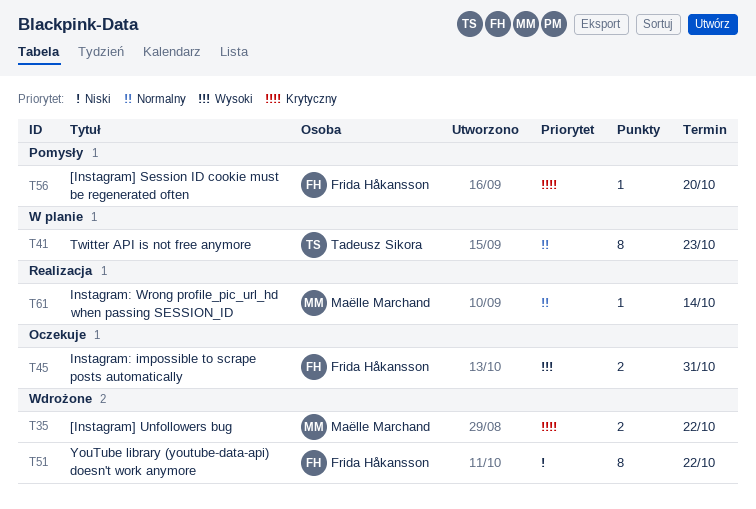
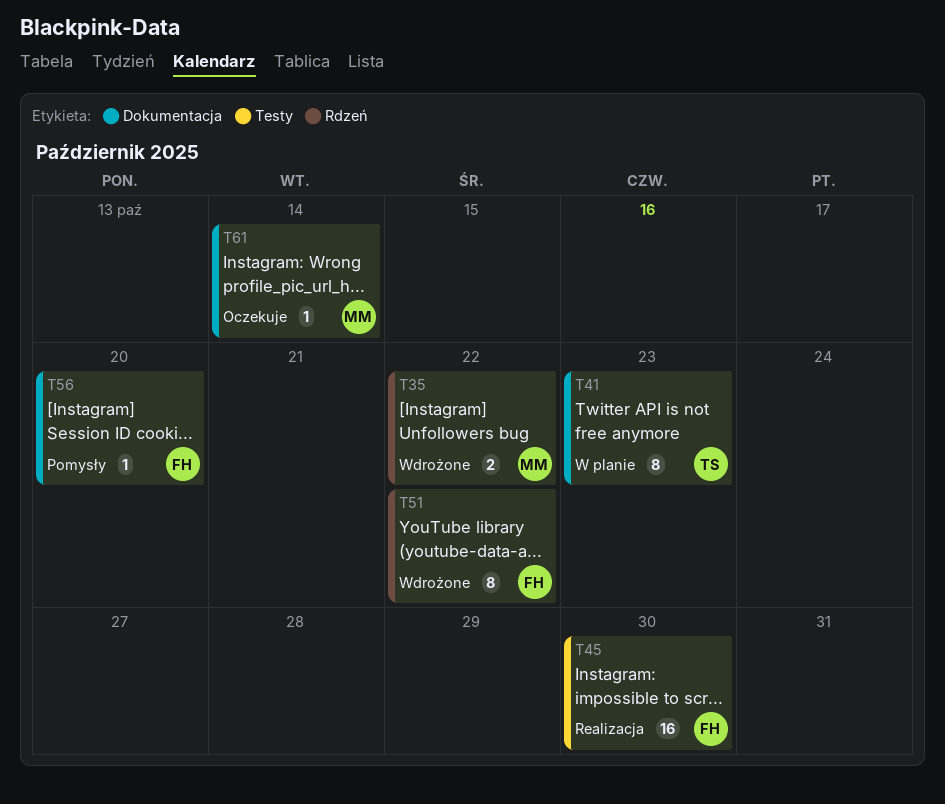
T45, status: Oczekuje -> Realizacja
T45, estimate: 2 -> 16
T45, due: Oct 31 -> Oct 30
T61, status: Realizacja -> Oczekuje

